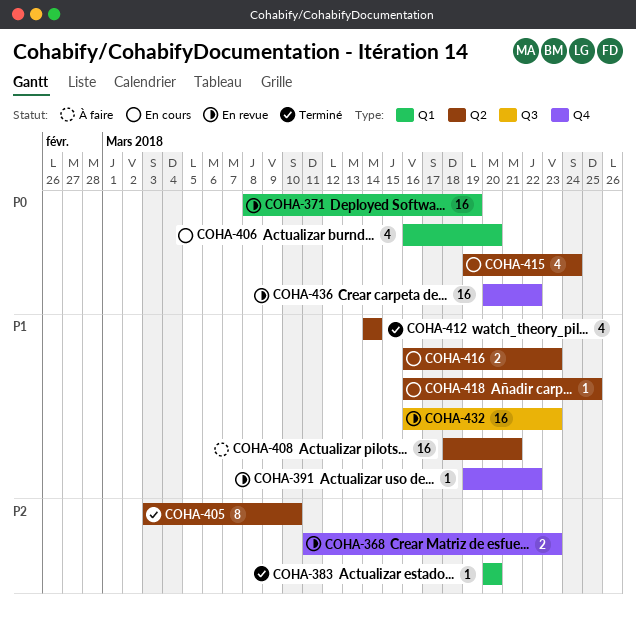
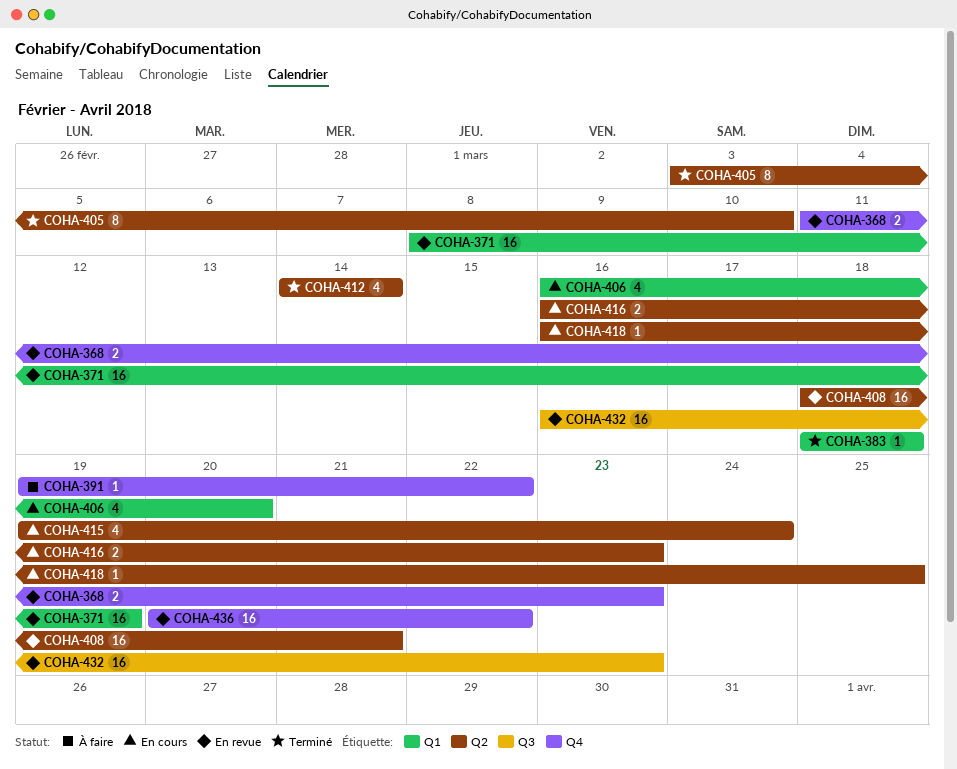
COHA-383, start: Mar 20 -> Mar 18
COHA-383, due: Mar 20 -> Mar 18
COHA-391, status: En revue -> À faire
COHA-408, status: À faire -> En revue

